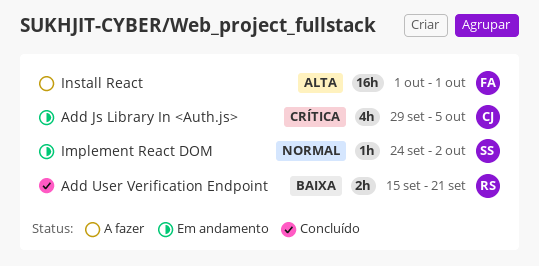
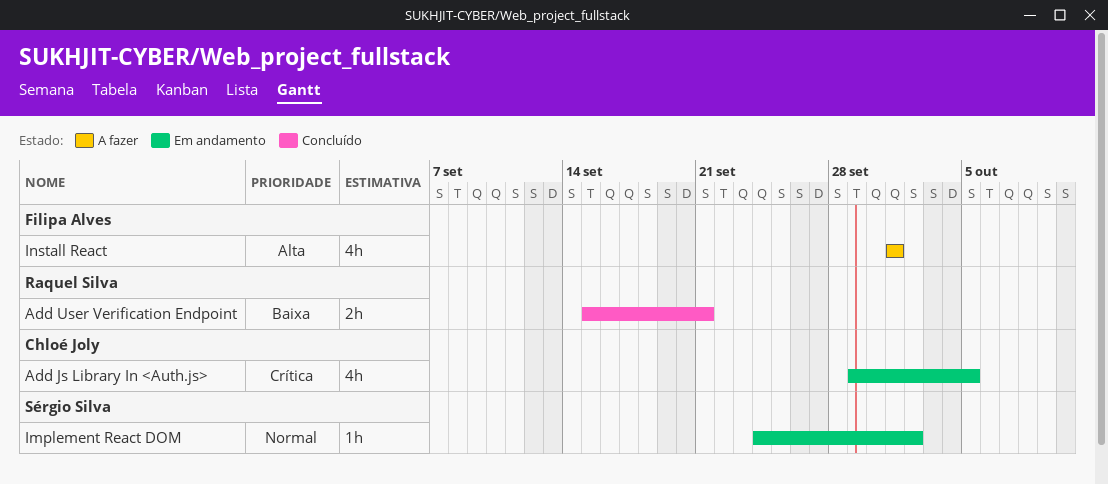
Install React, estimate: 16h -> 4h

